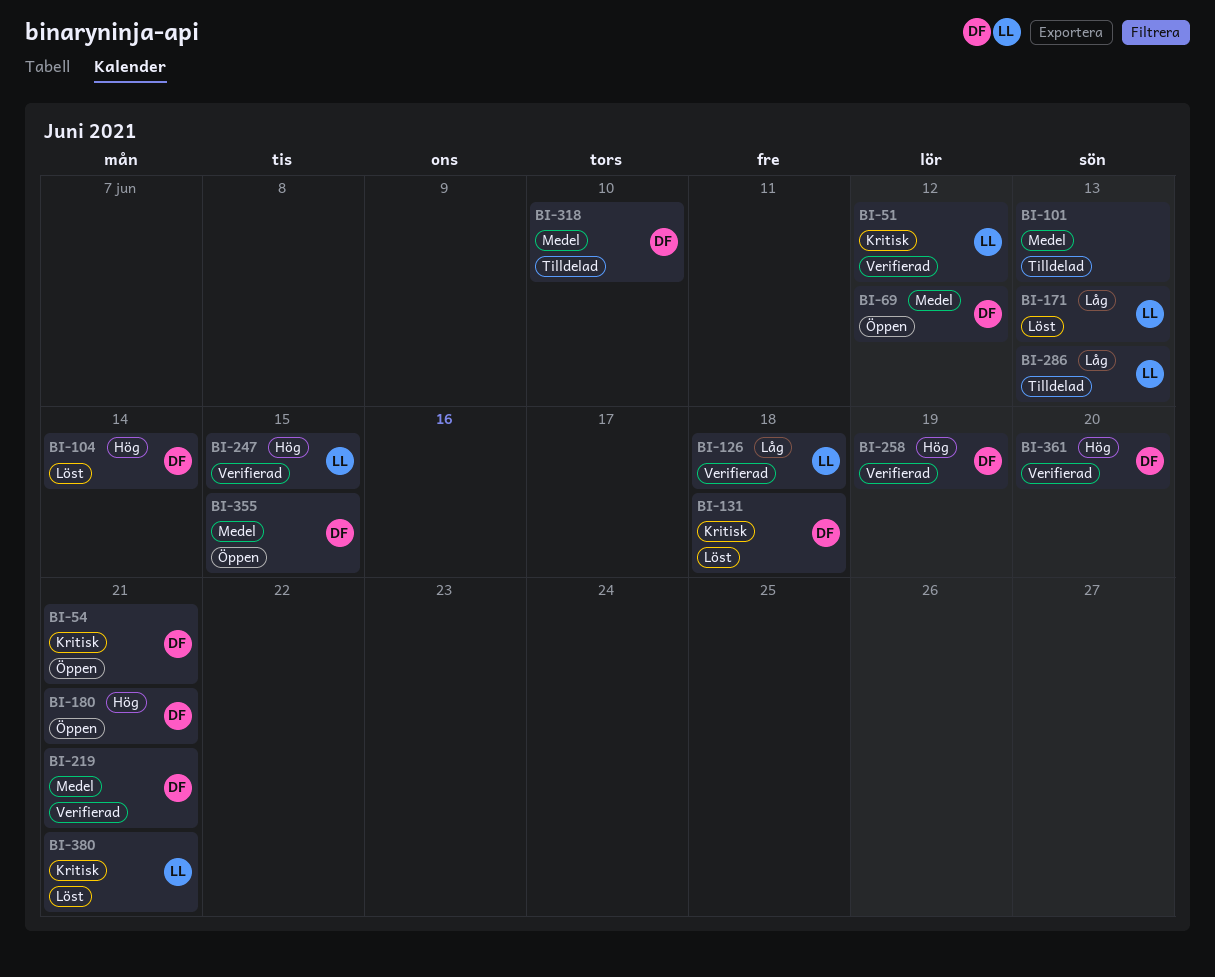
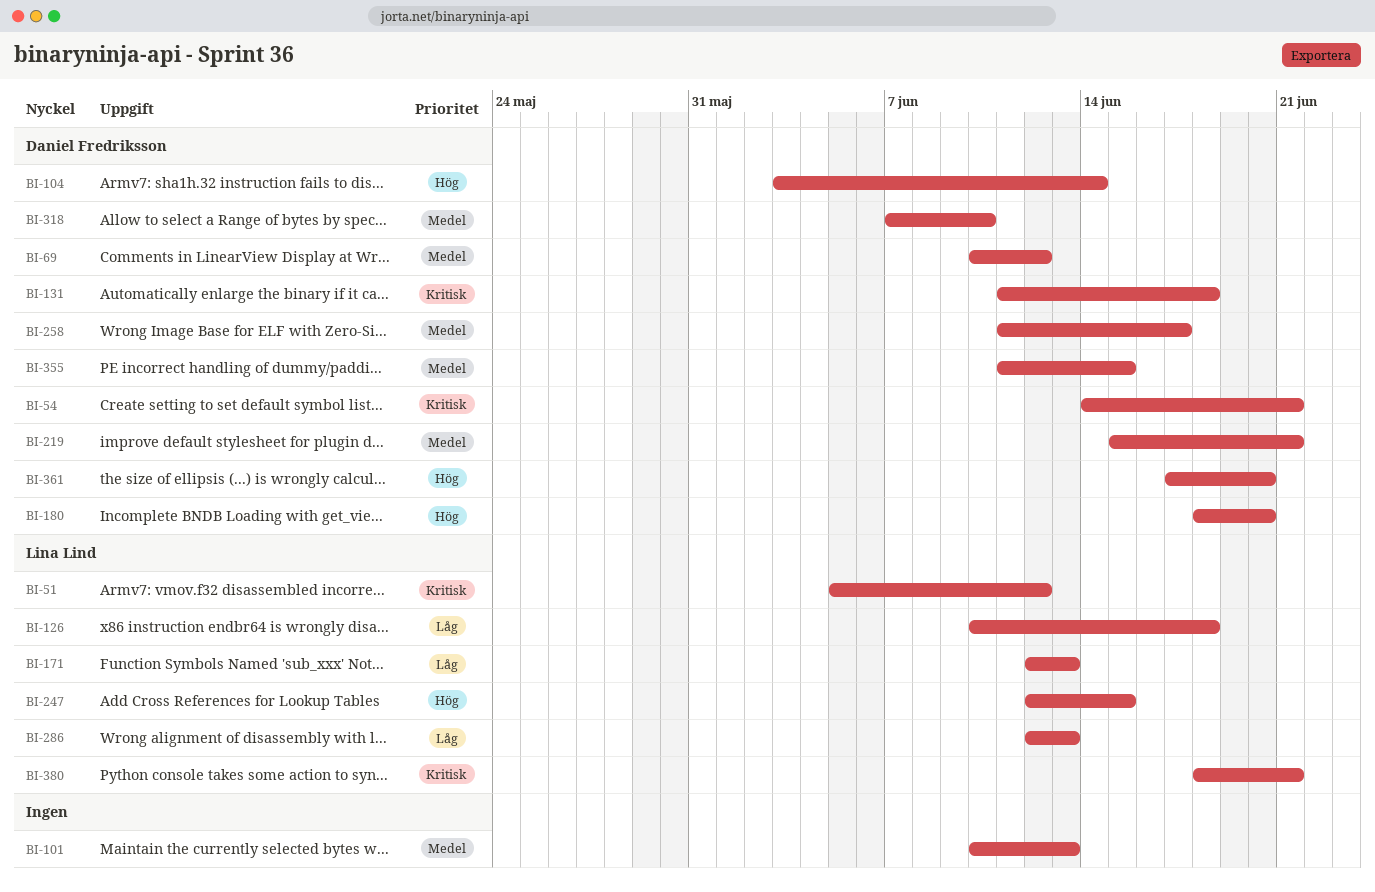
BI-180, due: Jun 21 -> Jun 20
BI-258, priority: Hög -> Medel
BI-258, due: Jun 19 -> Jun 17

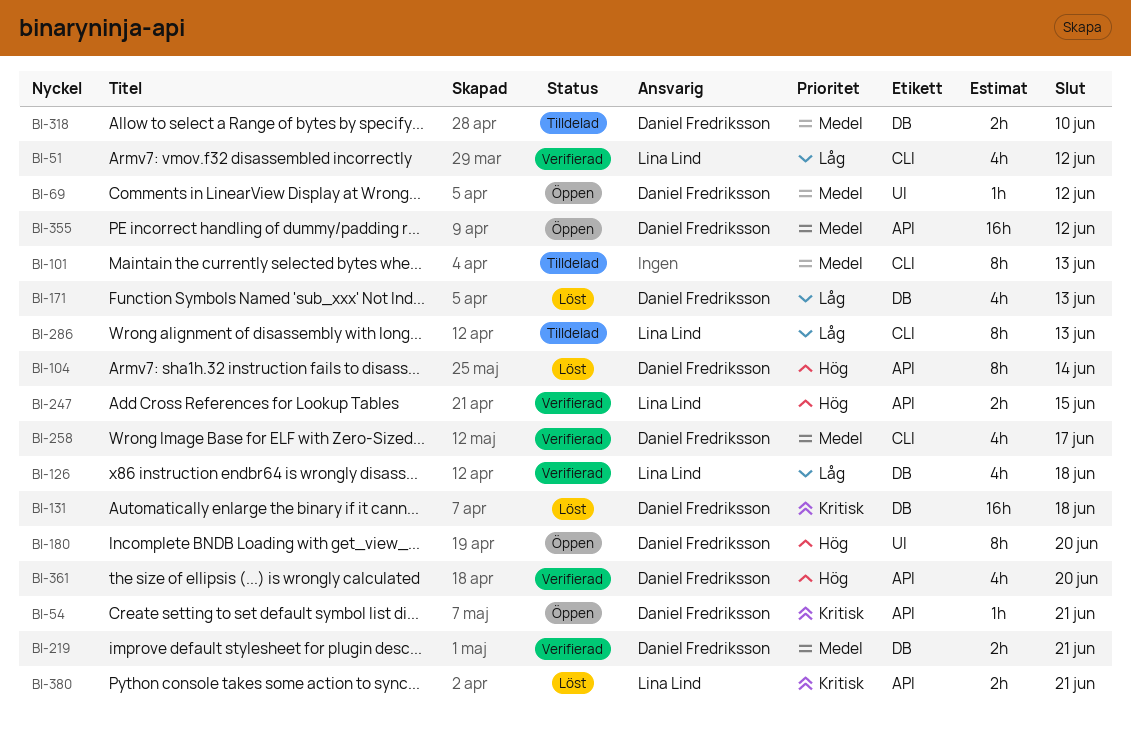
BI-51, priority: Kritisk -> Låg
BI-171, owner: Lina Lind -> Daniel Fredriksson
BI-355, due: Jun 15 -> Jun 12

